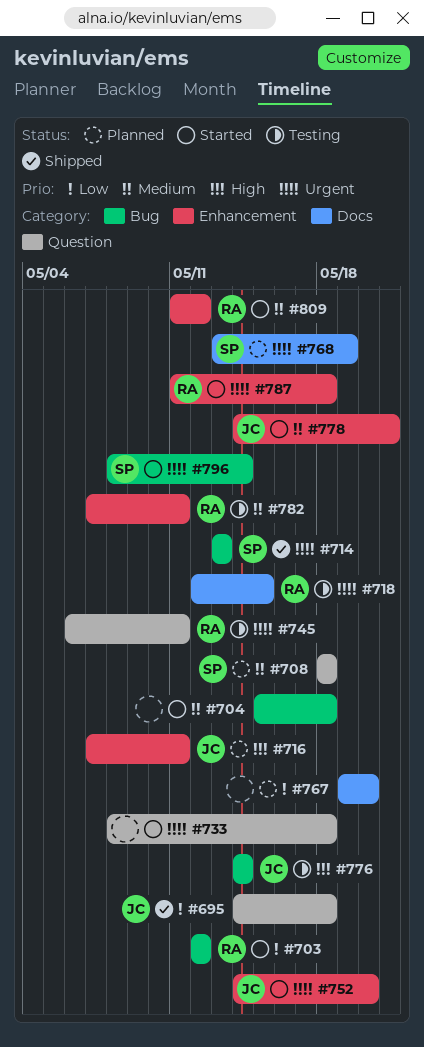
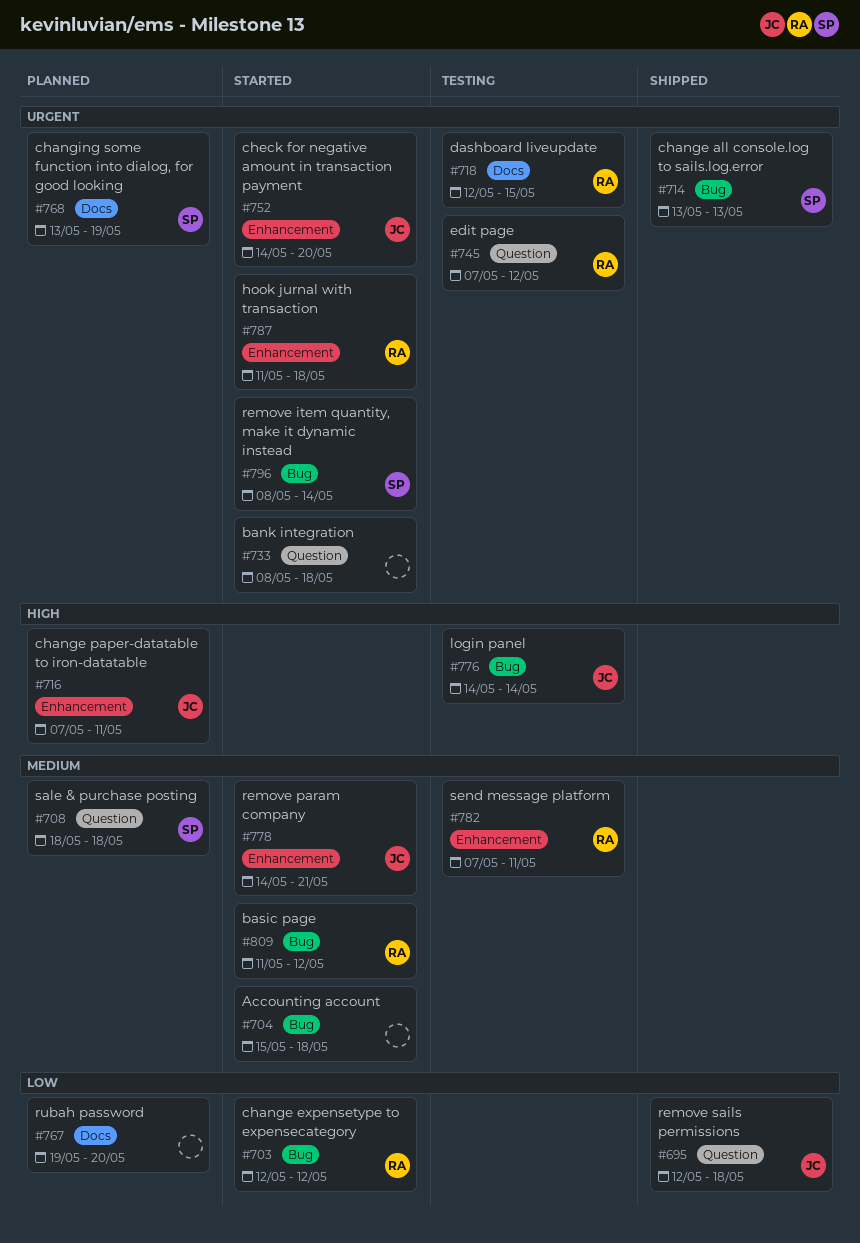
#695, start: May 14 -> May 12
#745, start: May 6 -> May 7
#745, due: May 11 -> May 12
#809, label: Enhancement -> Bug

